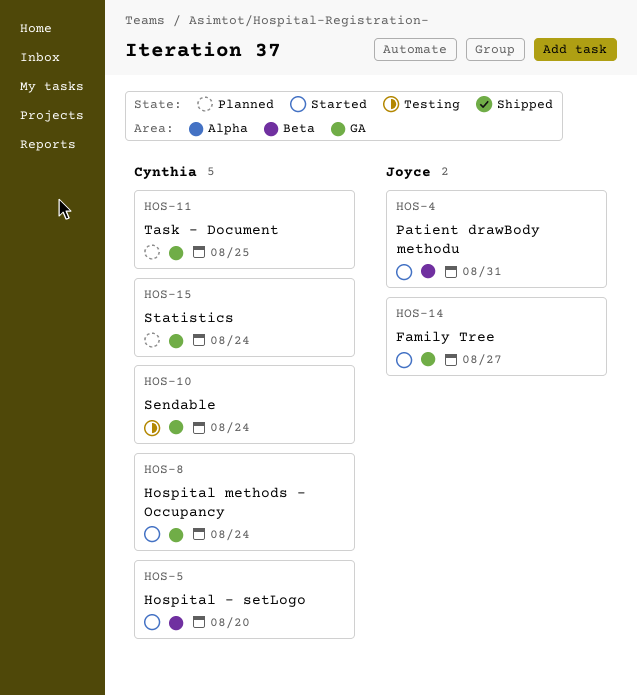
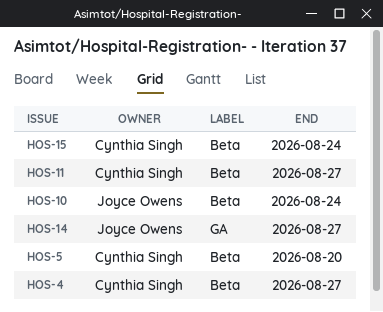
HOS-4, owner: Joyce Owens -> Cynthia Singh
HOS-4, due: Aug 31 -> Aug 27
HOS-8: present -> none
HOS-10, owner: Cynthia Singh -> Joyce Owens
HOS-10, label: GA -> Beta
HOS-11, label: GA -> Beta
HOS-11, due: Aug 25 -> Aug 27
HOS-15, label: GA -> Beta

